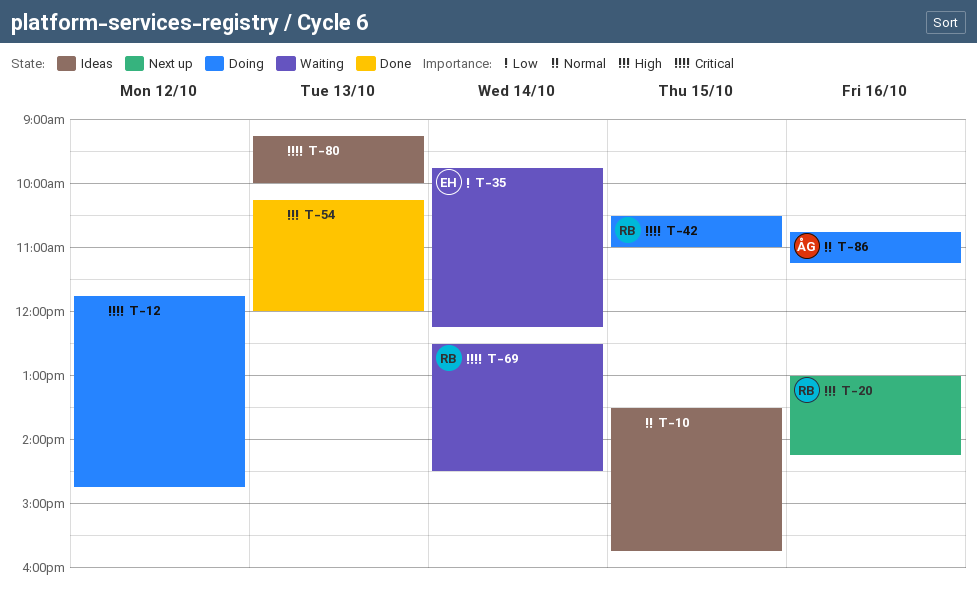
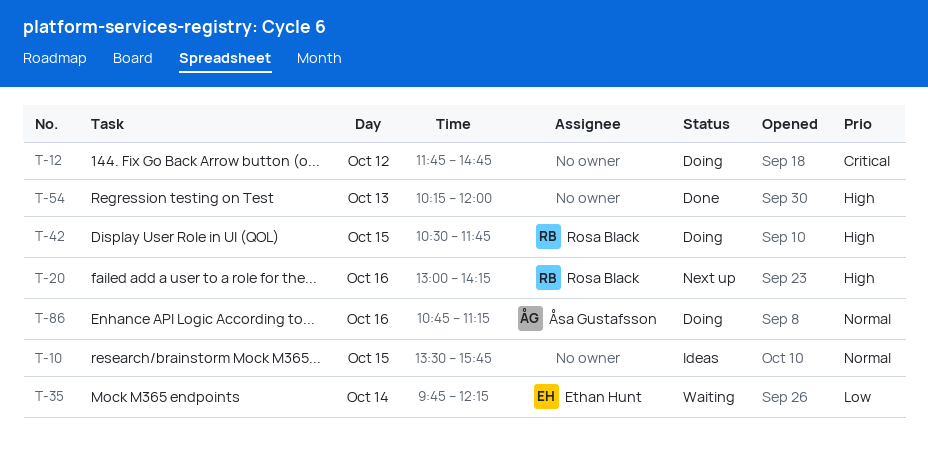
T-42, priority: Critical -> High
T-42, ends: 11:00 -> 11:45
T-69: present -> none
T-80: present -> none

